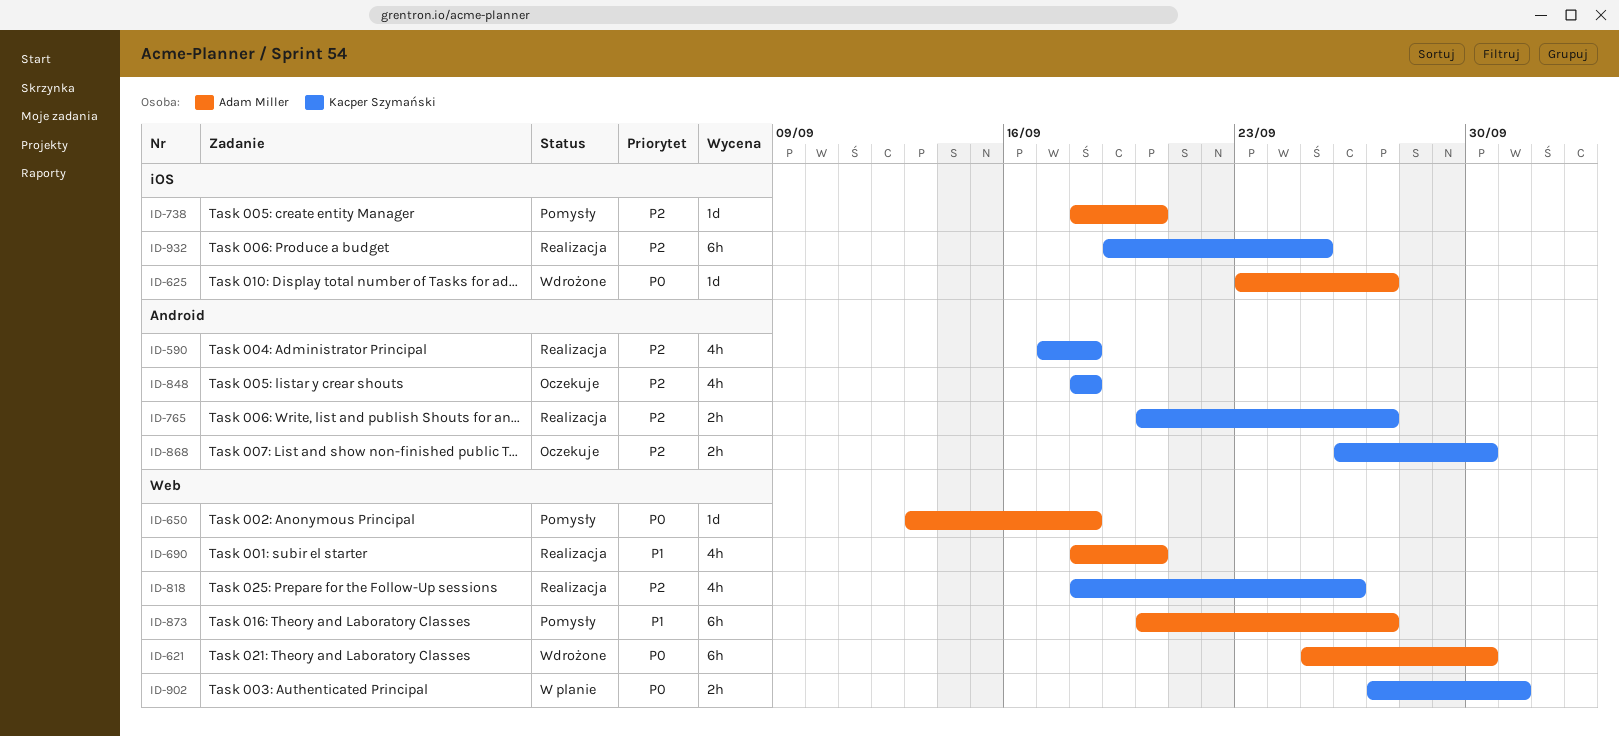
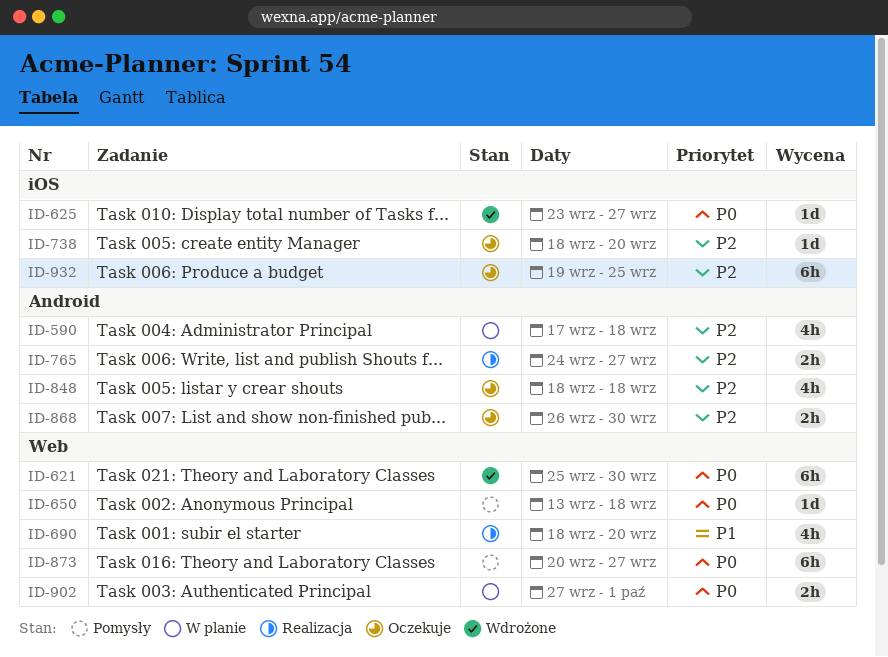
ID-590, status: Realizacja -> W planie
ID-738, status: Pomysły -> Oczekuje
ID-765, start: Sep 20 -> Sep 24
ID-818: present -> none
ID-873, priority: P1 -> P0
ID-932, status: Realizacja -> Oczekuje

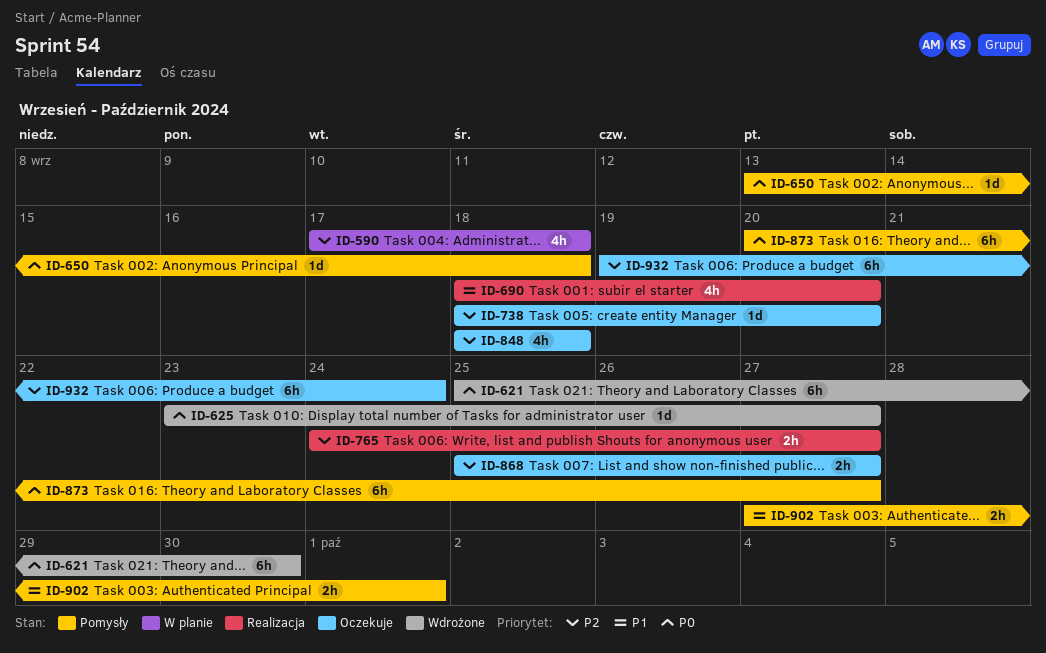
ID-868, start: Sep 26 -> Sep 25
ID-868, due: Sep 30 -> Sep 27
ID-902, status: W planie -> Pomysły
ID-902, priority: P0 -> P1
ID-932, due: Sep 25 -> Sep 24

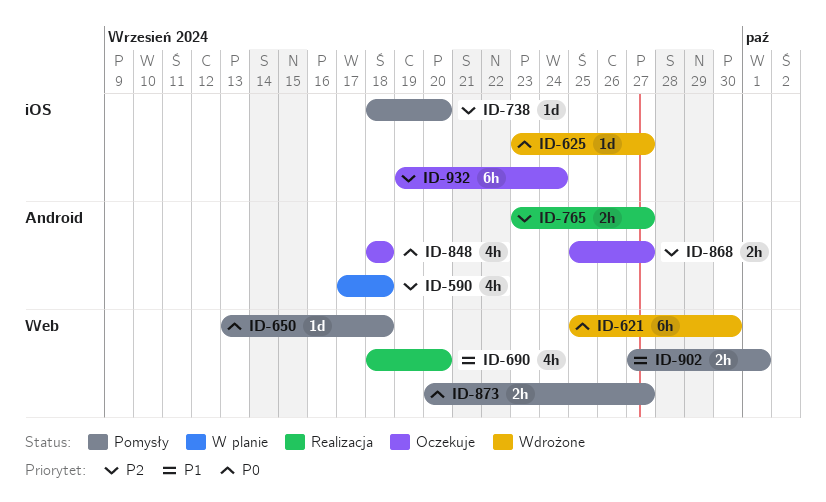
ID-738, status: Oczekuje -> Pomysły
ID-765, start: Sep 24 -> Sep 23
ID-848, priority: P2 -> P0
ID-873, estimate: 6h -> 2h

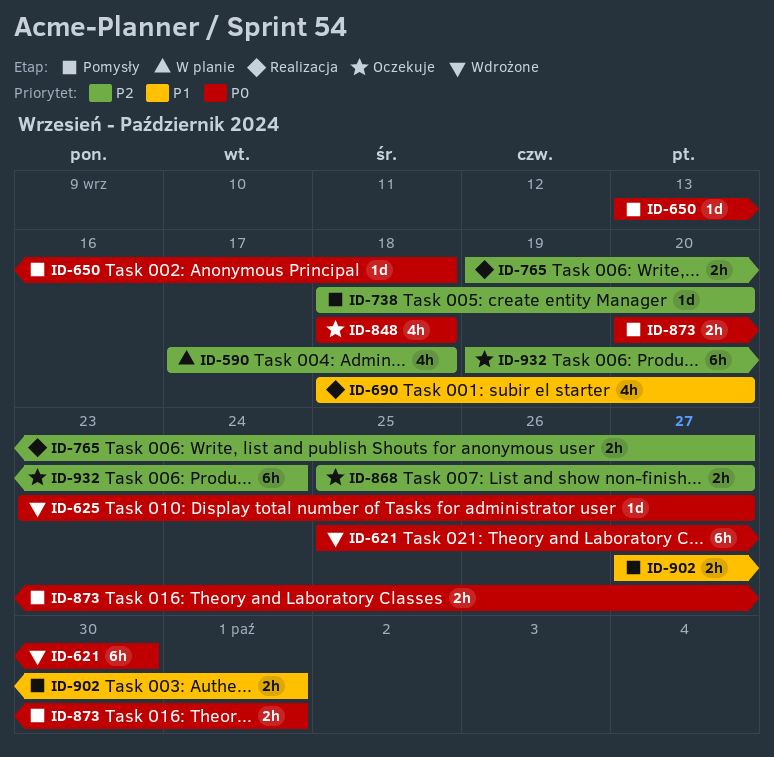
ID-765, start: Sep 23 -> Sep 19
ID-873, due: Sep 27 -> Oct 1

